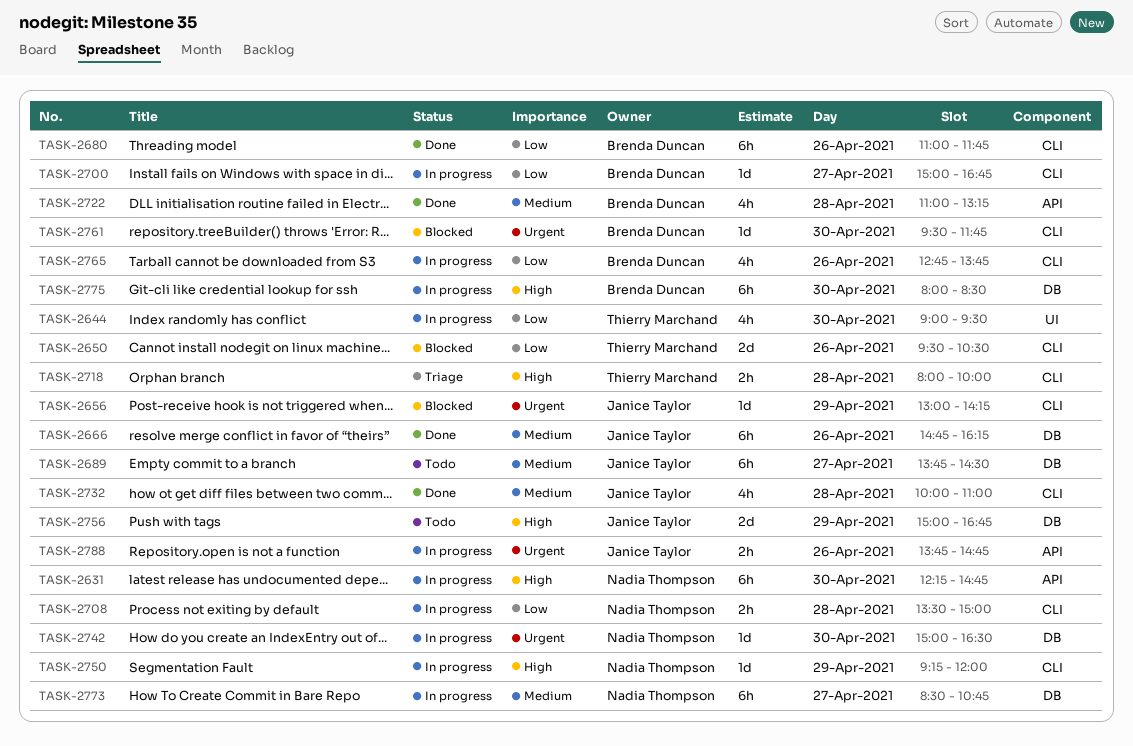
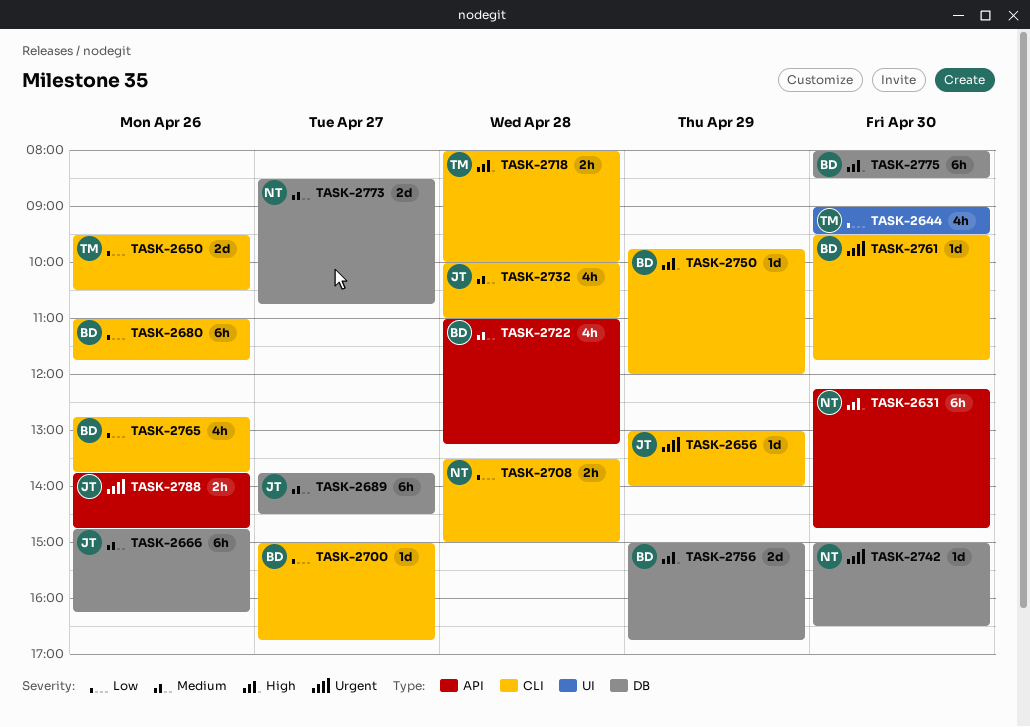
TASK-2656, ends: 14:15 -> 14:00
TASK-2750, owner: Nadia Thompson -> Brenda Duncan
TASK-2750, begins: 09:15 -> 09:45
TASK-2756, owner: Janice Taylor -> Brenda Duncan
TASK-2773, estimate: 6h -> 2d

